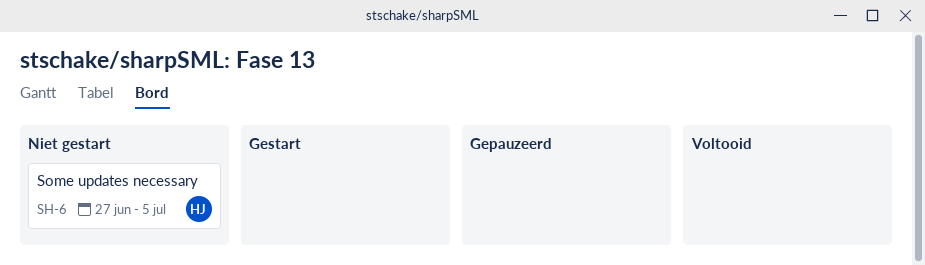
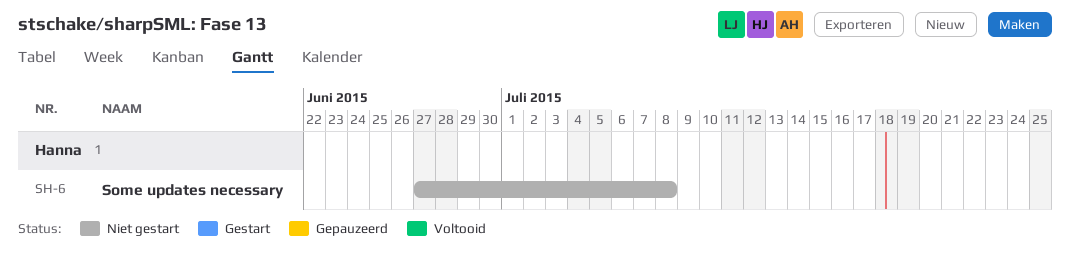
SH-6, due: Jul 5 -> Jul 8

